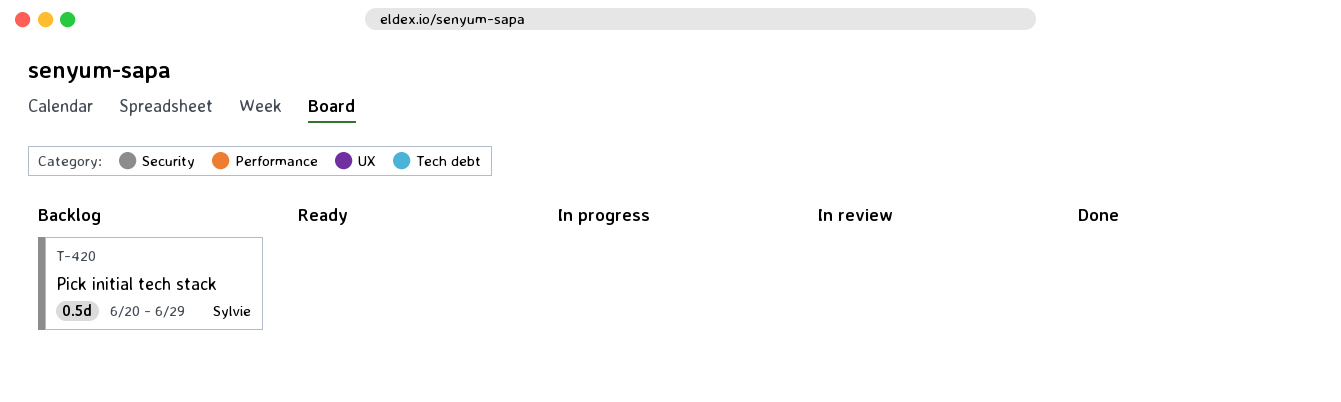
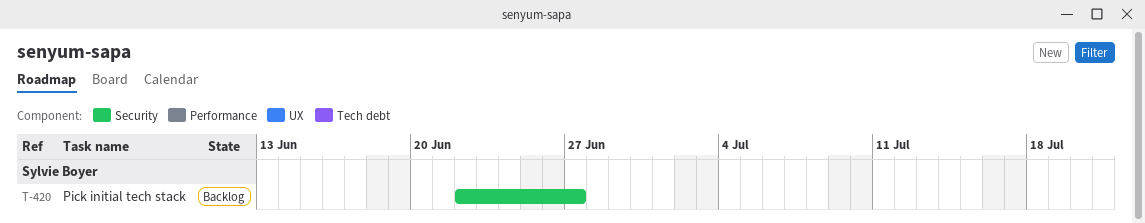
T-420, start: Jun 20 -> Jun 22
T-420, due: Jun 29 -> Jun 27

